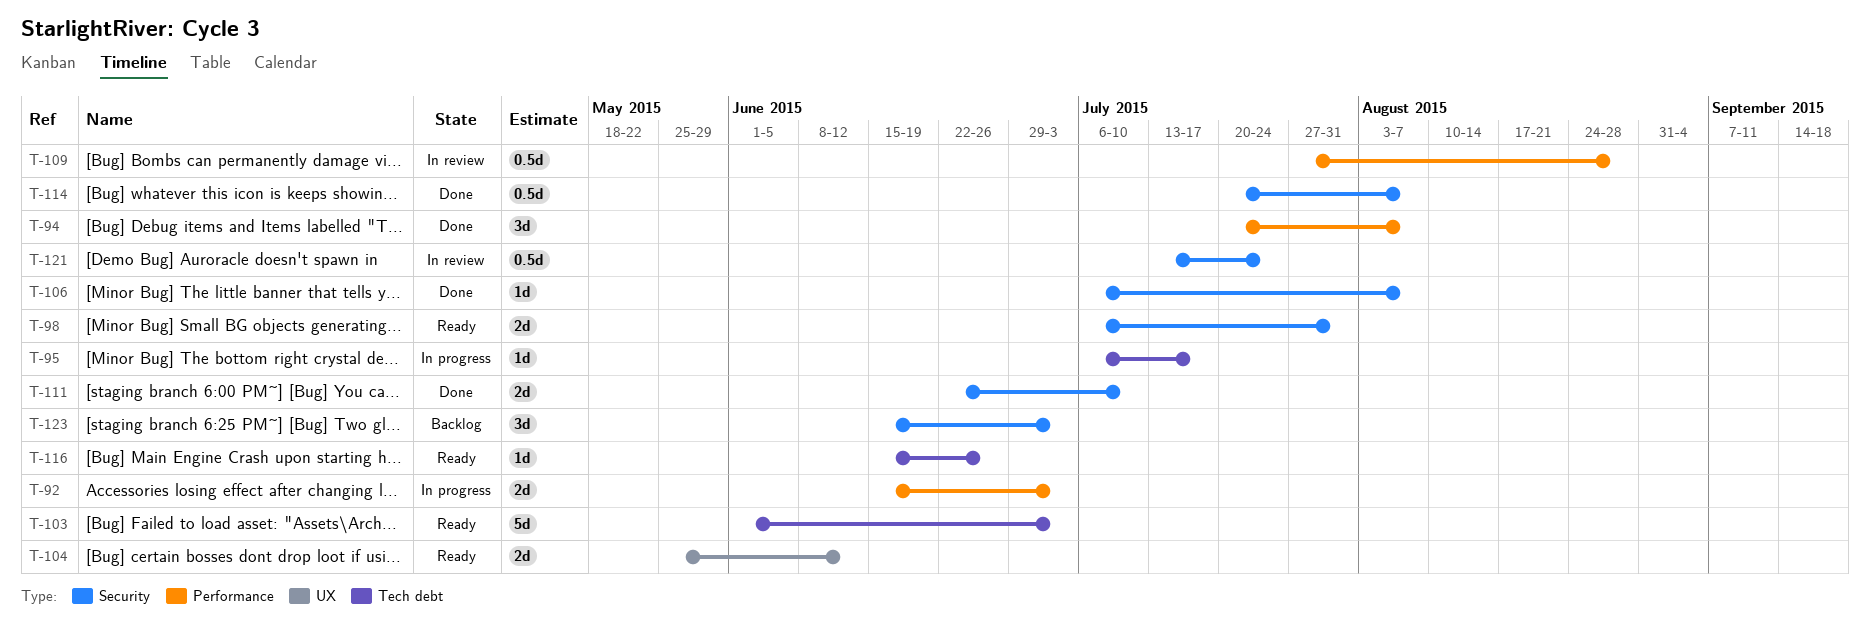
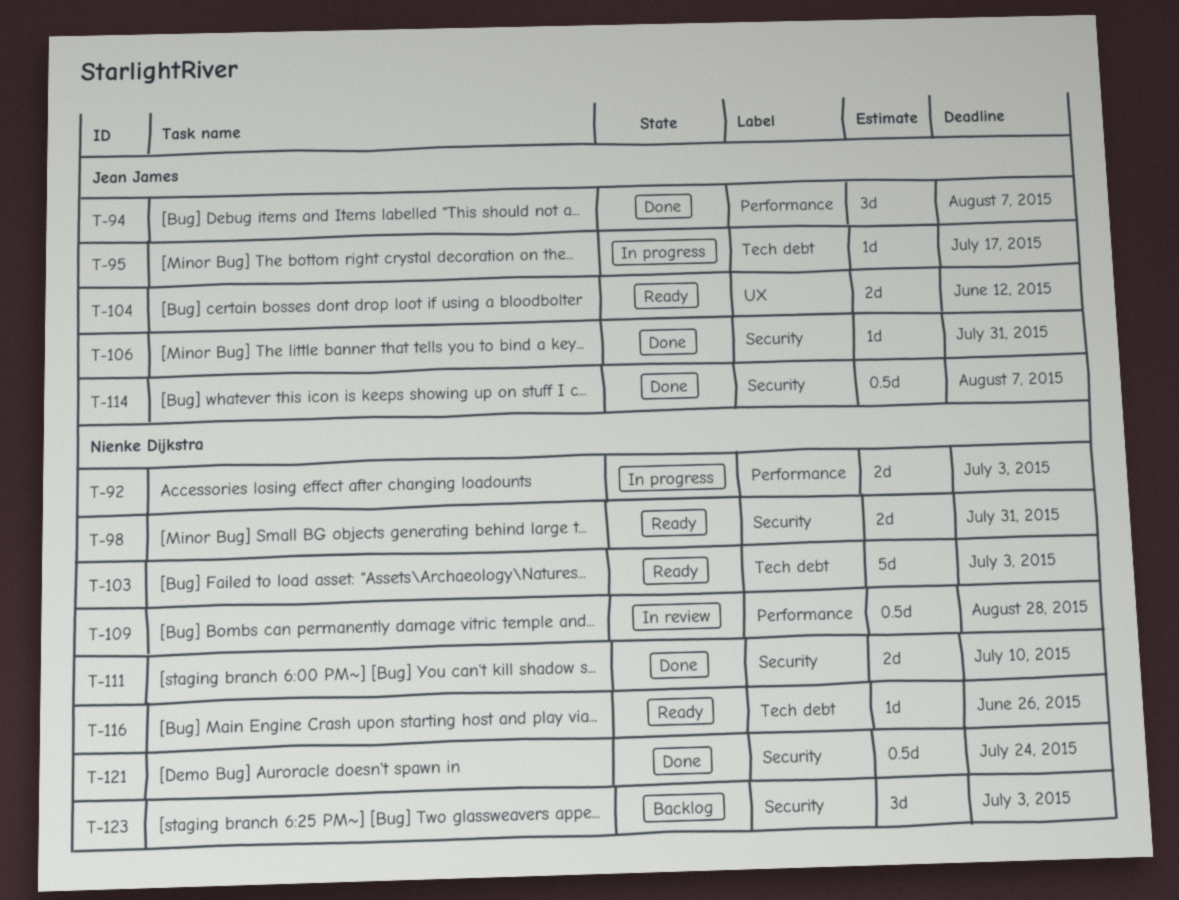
T-106, due: Aug 7 -> Jul 31
T-121, status: In review -> Done

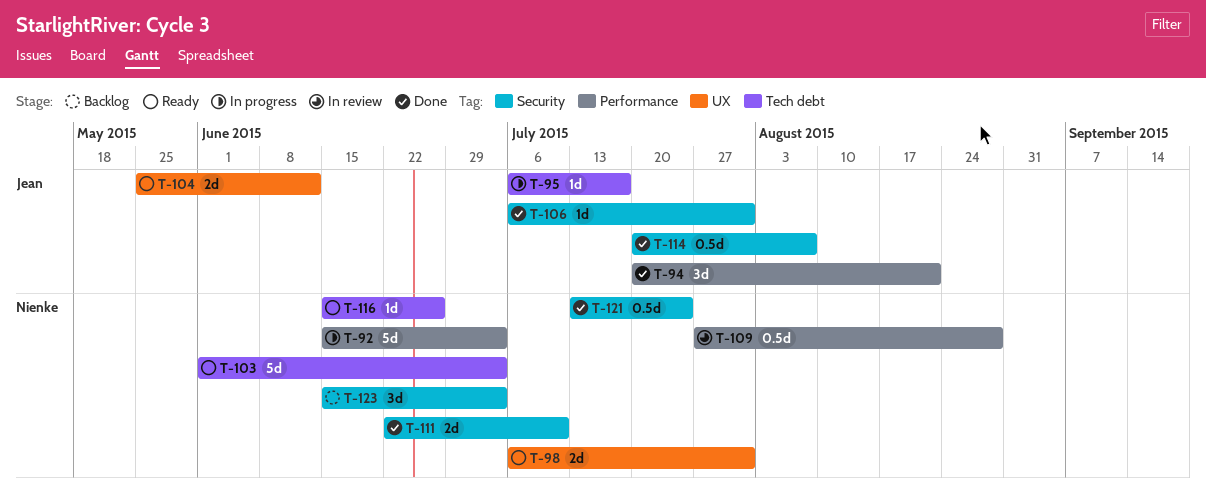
T-92, estimate: 2d -> 5d
T-94, due: Aug 7 -> Aug 21
T-98, label: Security -> UX

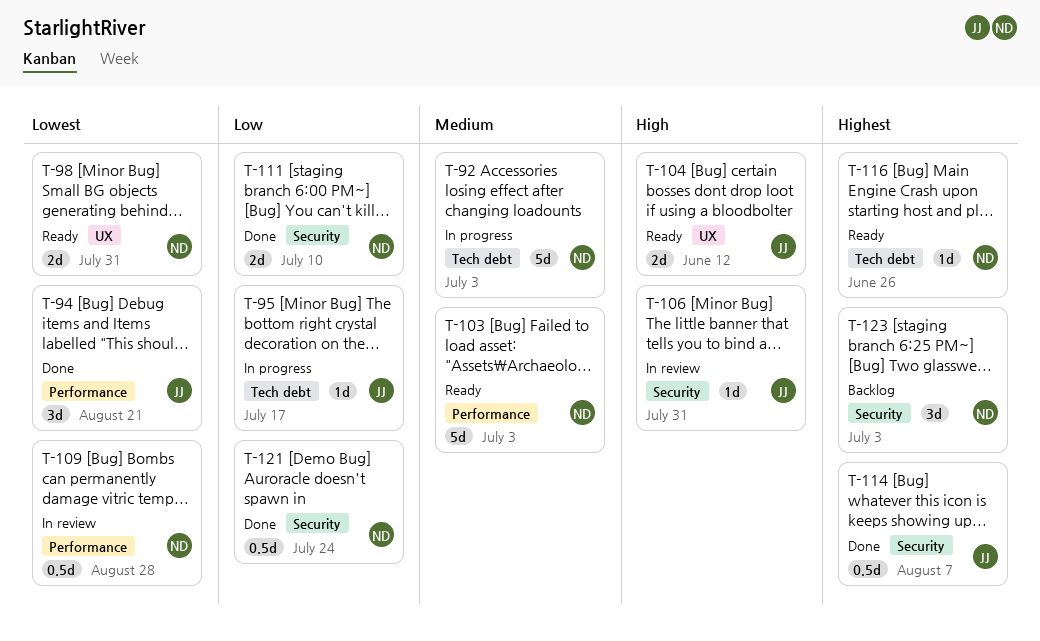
T-92, label: Performance -> Tech debt
T-103, label: Tech debt -> Performance
T-106, status: Done -> In review

